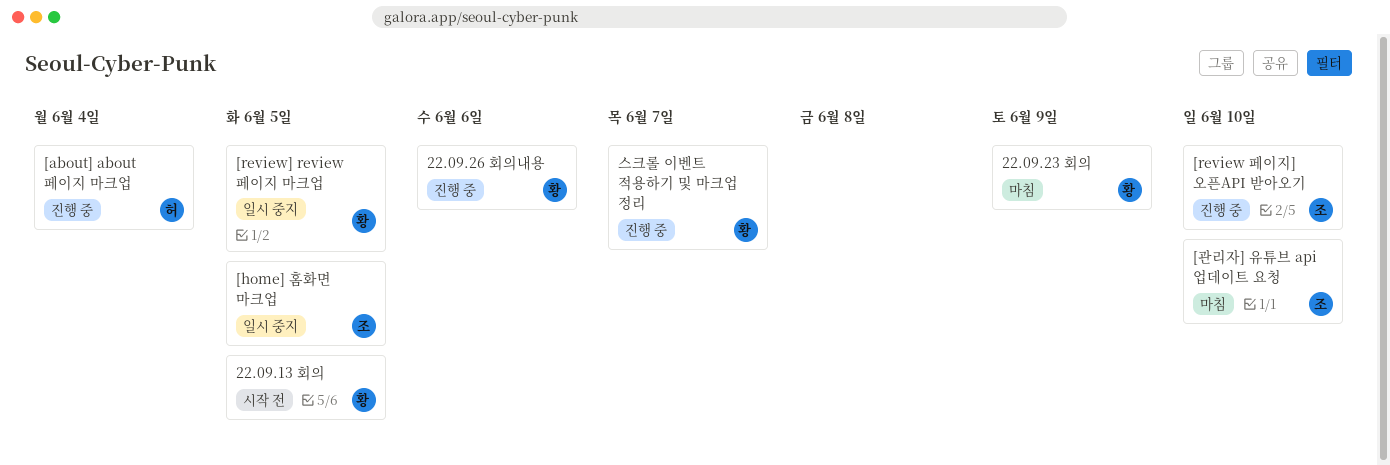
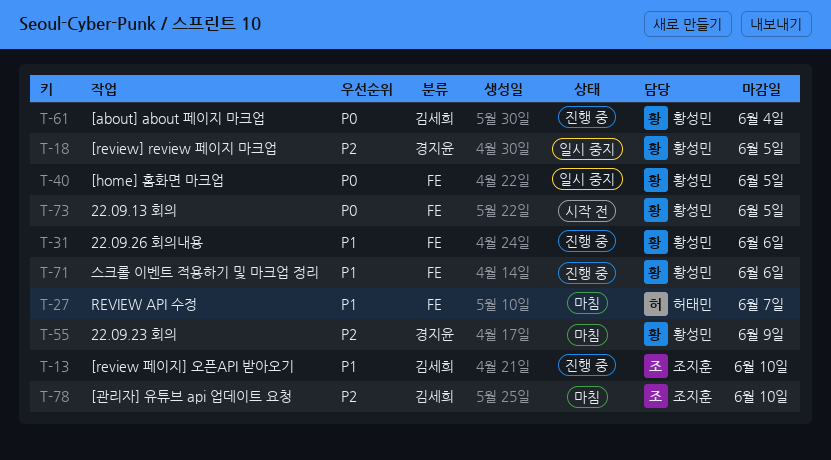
[about] about 페이지 마크업, owner: 허태민 -> 황성민
[home] 홈화면 마크업, owner: 조지훈 -> 황성민
REVIEW API 수정: none -> present
스크롤 이벤트 적용하기 및 마크업 정리, due: Jun 7 -> Jun 6

